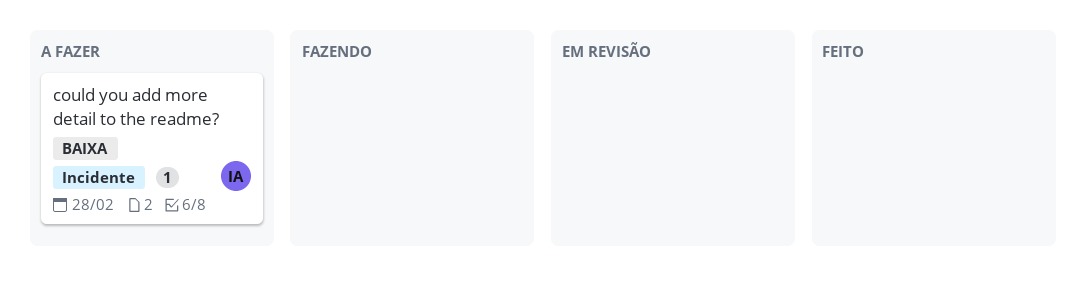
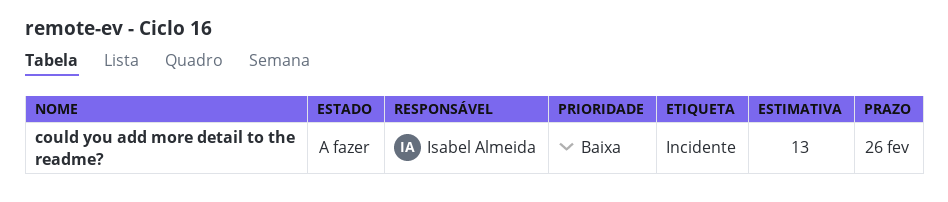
could you add more detail to the readme?, estimate: 1 -> 13
could you add more detail to the readme?, due: Feb 28 -> Feb 26

